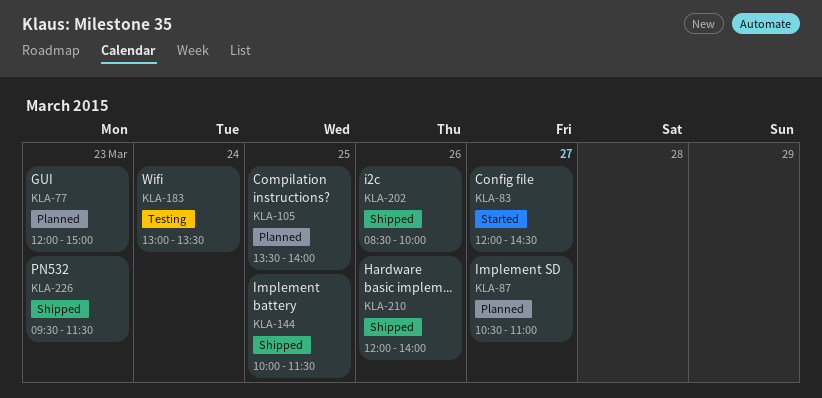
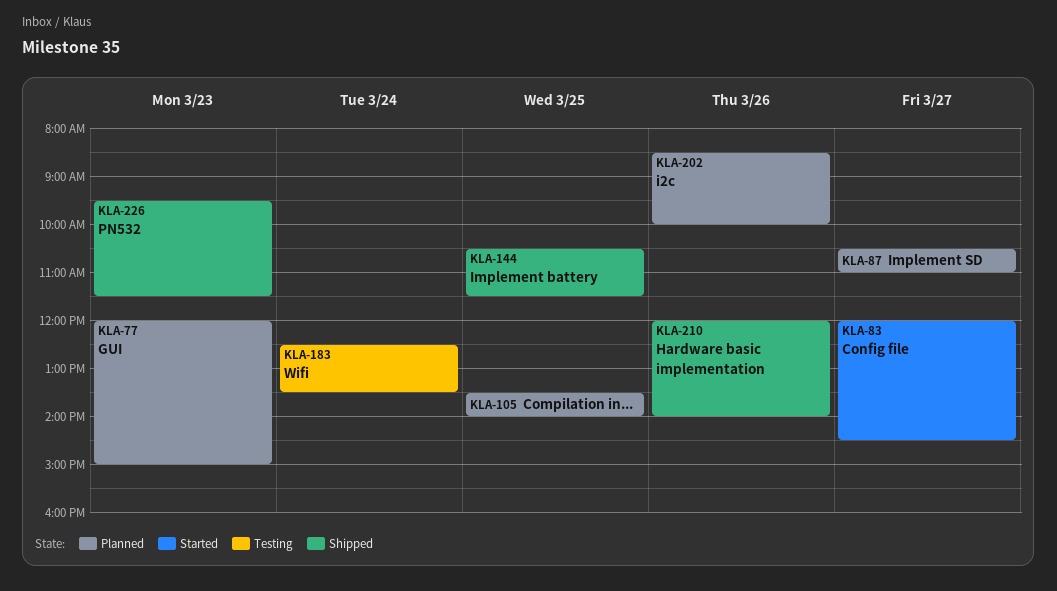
KLA-144, begins: 10:00 -> 10:30
KLA-183, begins: 13:00 -> 12:30
KLA-202, status: Shipped -> Planned

